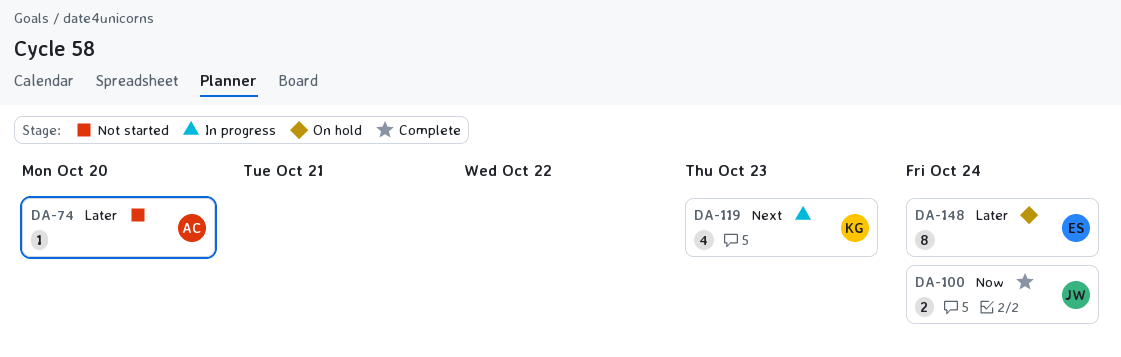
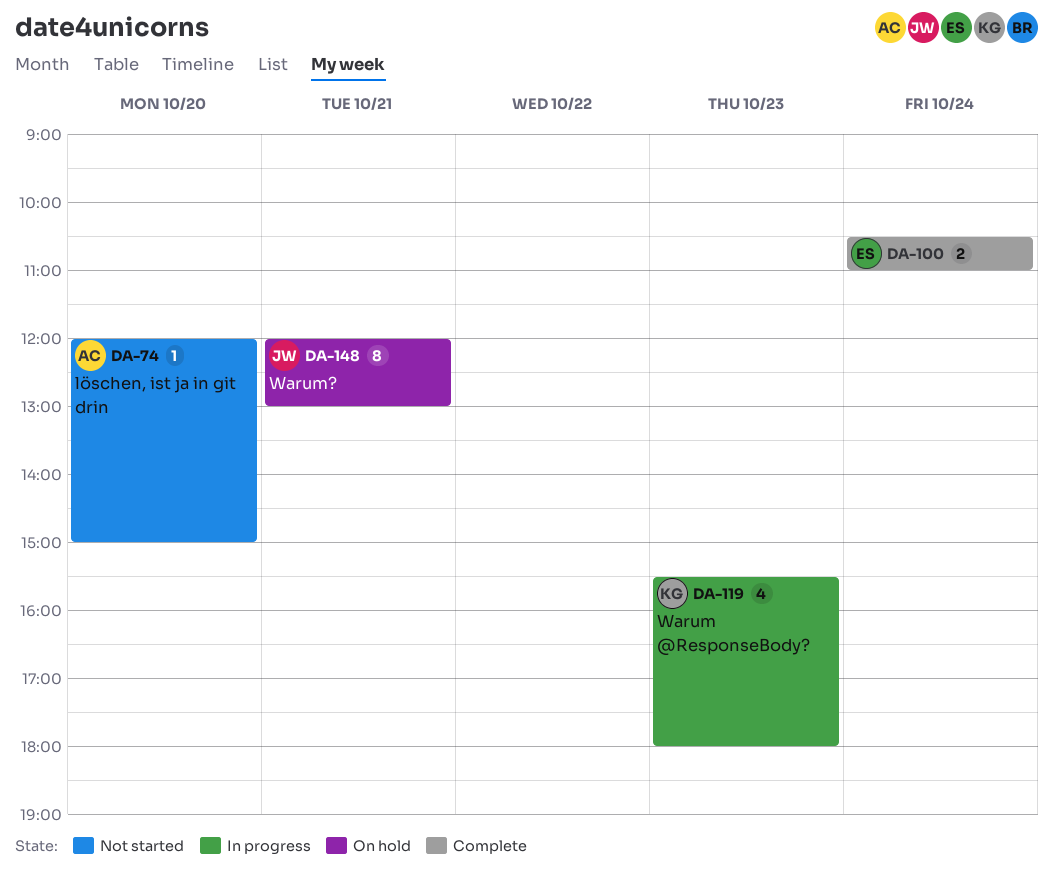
DA-100, owner: JW -> ES
DA-148, owner: ES -> JW
DA-148, day: Oct 24 -> Oct 21

